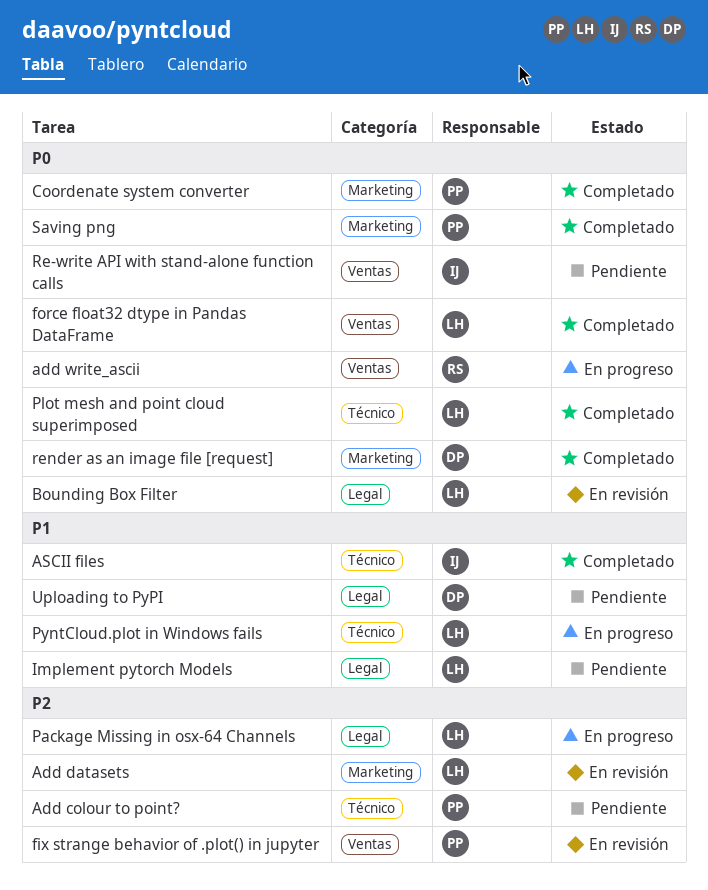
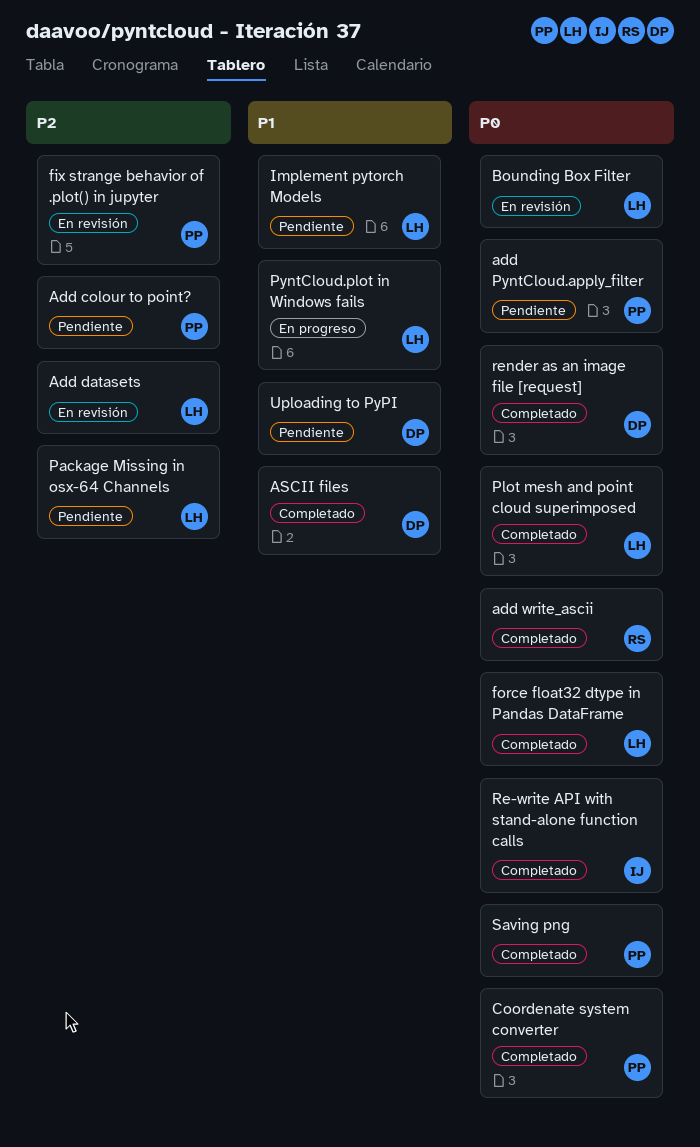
add PyntCloud.apply_filter: none -> present
add write_ascii, status: En progreso -> Completado
ASCII files, owner: IJ -> DP
Package Missing in osx-64 Channels, status: En progreso -> Pendiente
Re-write API with stand-alone function calls, status: Pendiente -> Completado

